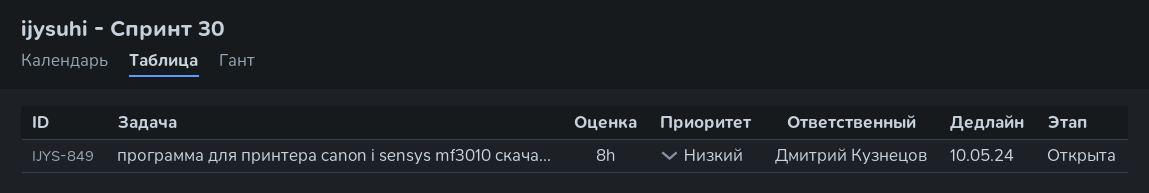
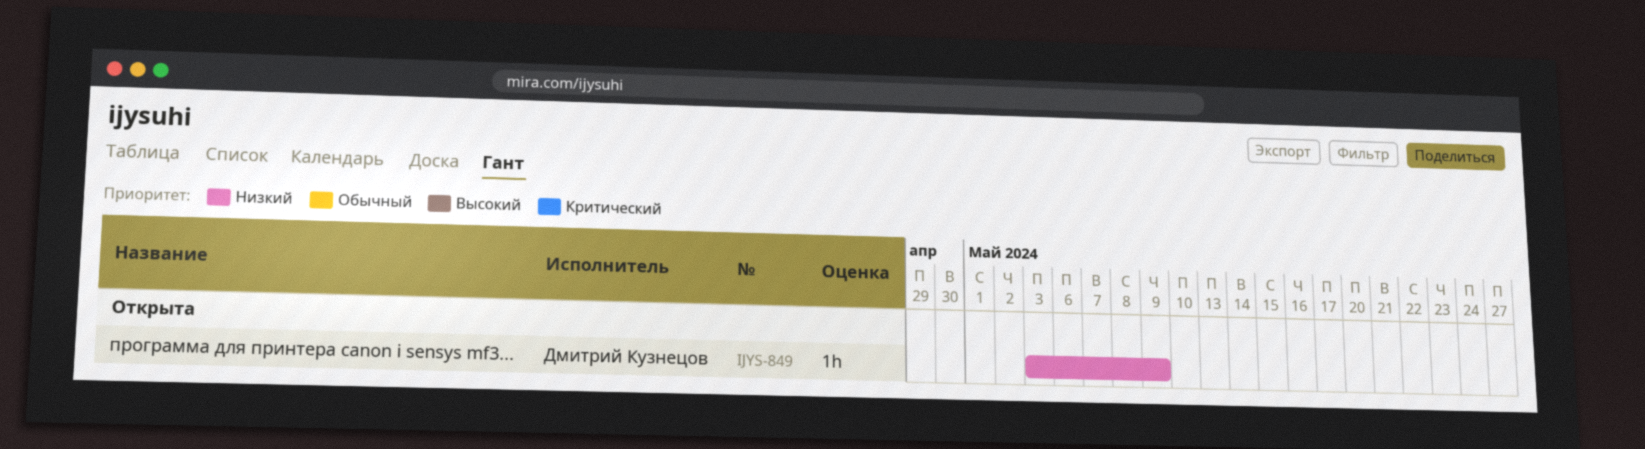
IJYS-849, estimate: 8h -> 1h
IJYS-849, due: May 10 -> May 9

